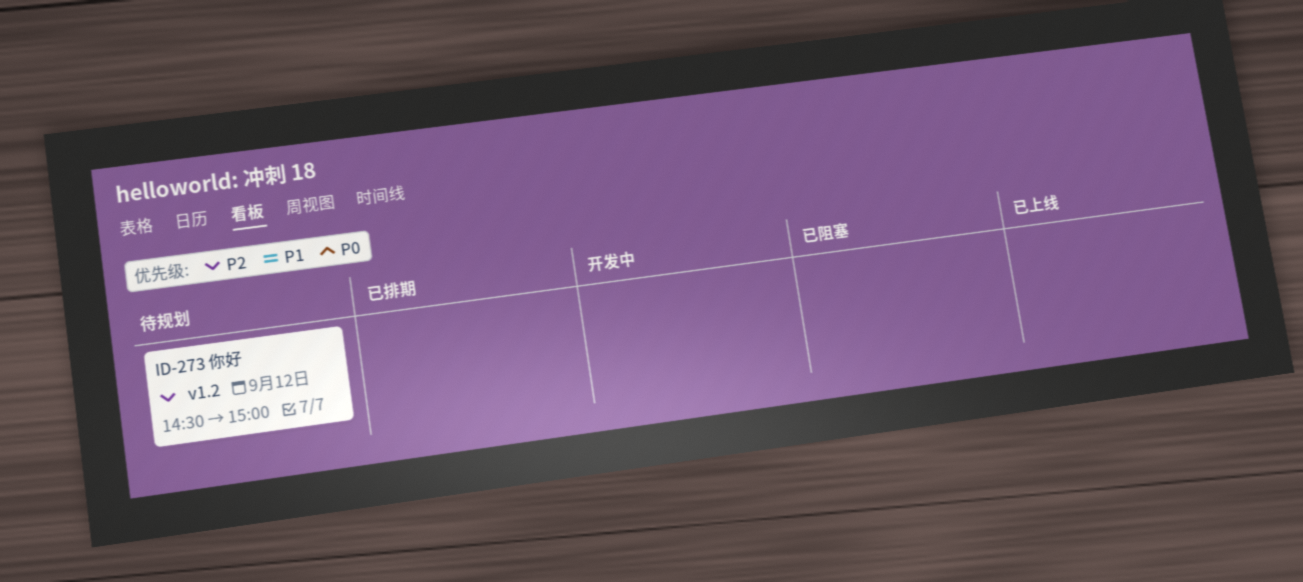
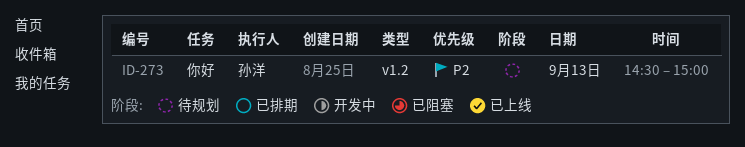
ID-273, day: Sep 12 -> Sep 13

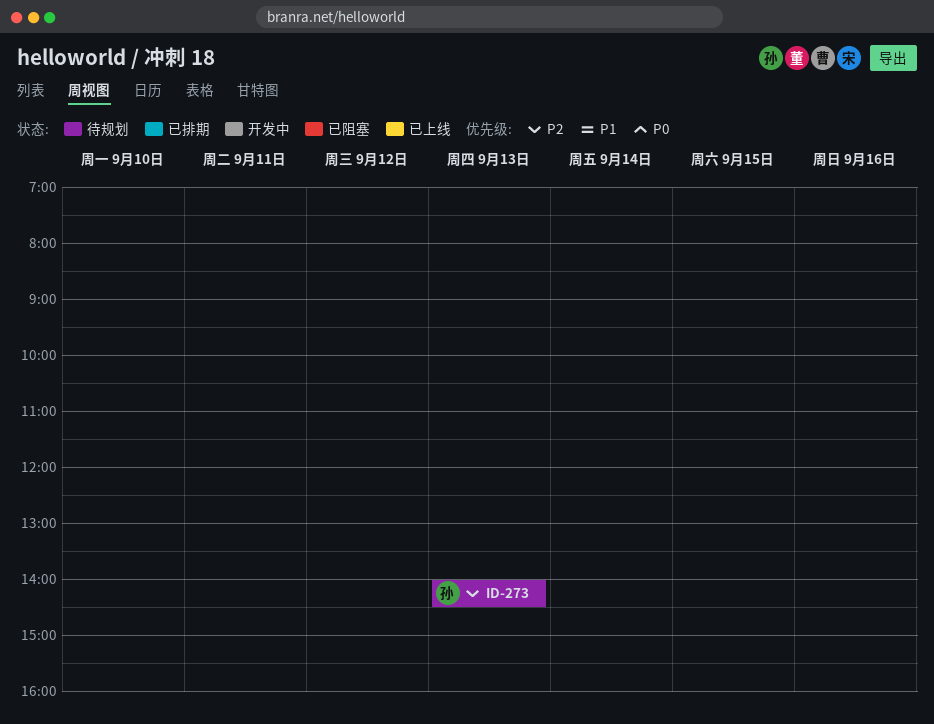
ID-273, begins: 14:30 -> 14:00
ID-273, ends: 15:00 -> 14:30

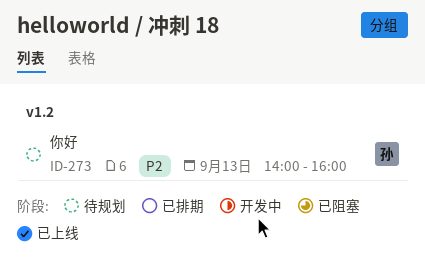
ID-273, ends: 14:30 -> 16:00

